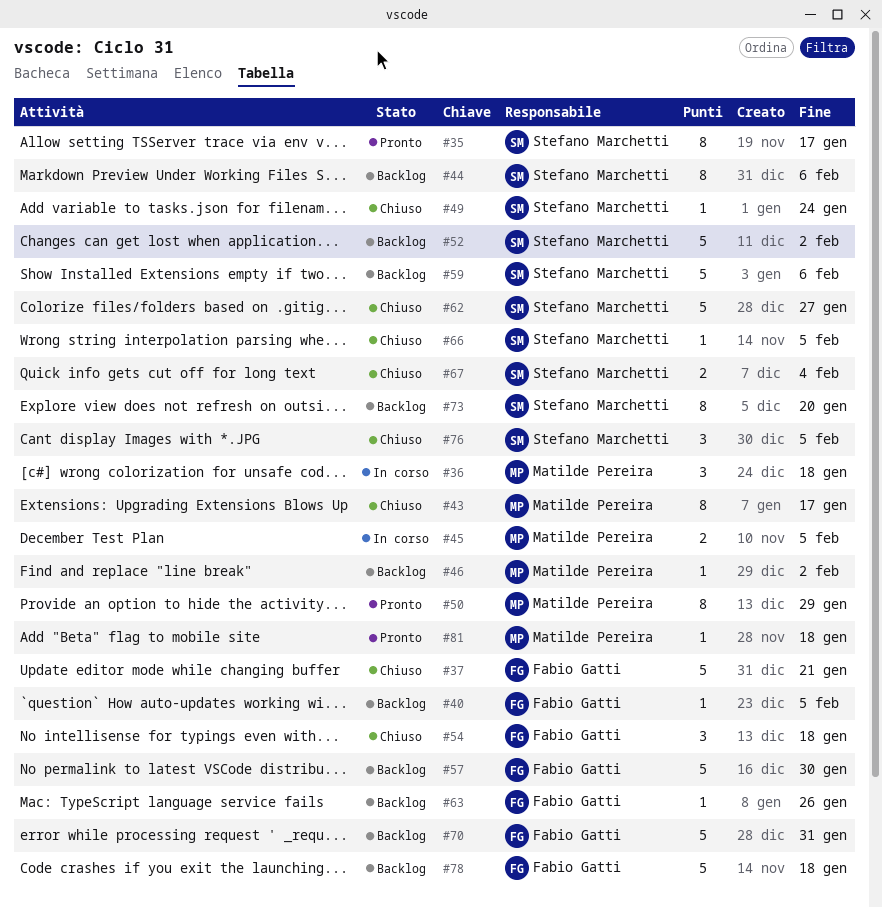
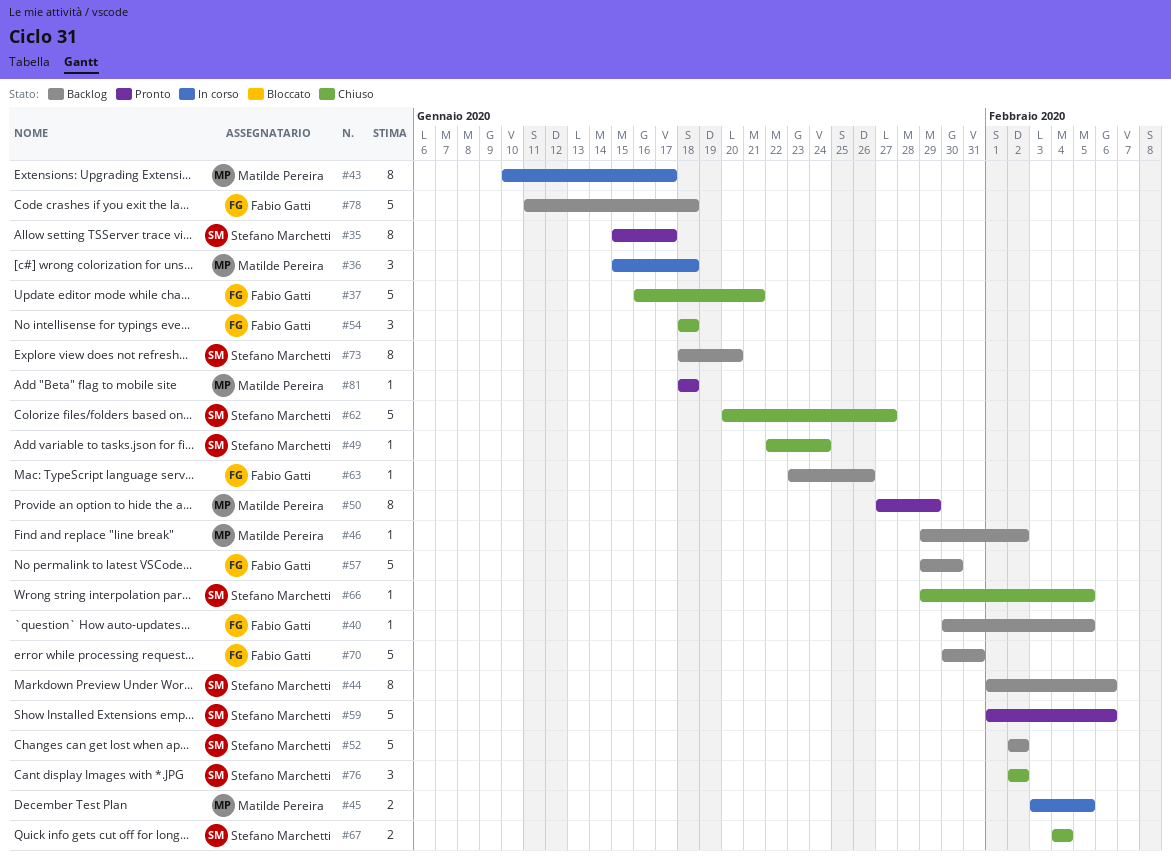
#43, status: Chiuso -> In corso
#59, status: Backlog -> Pronto
#76, due: Feb 5 -> Feb 2

